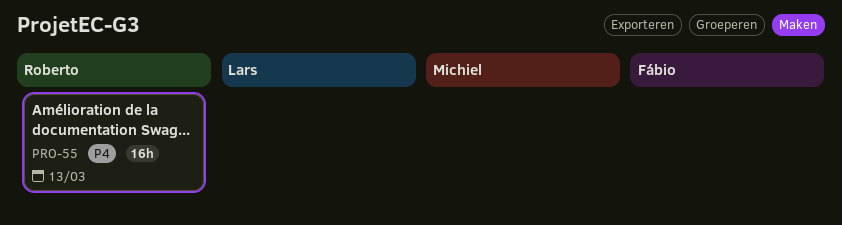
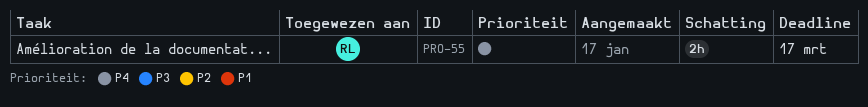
PRO-55, estimate: 16h -> 2h
PRO-55, due: Mar 13 -> Mar 17

